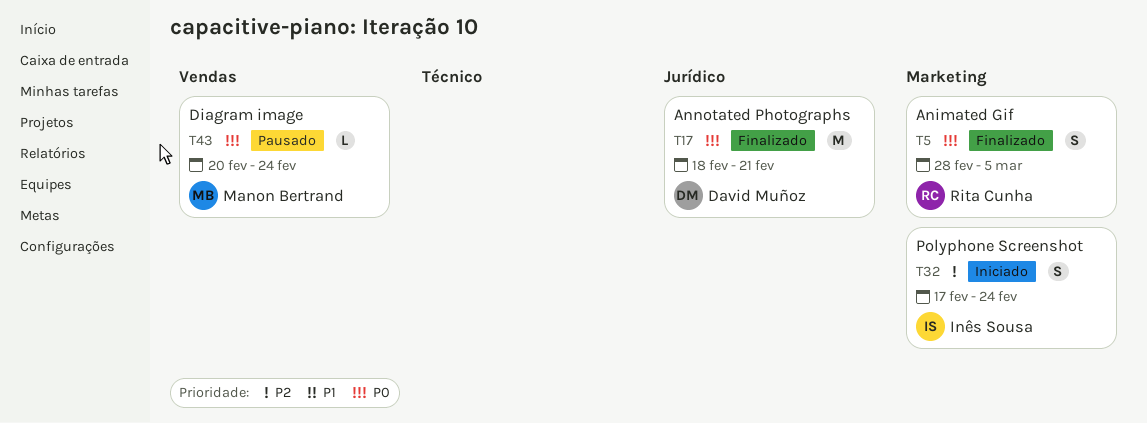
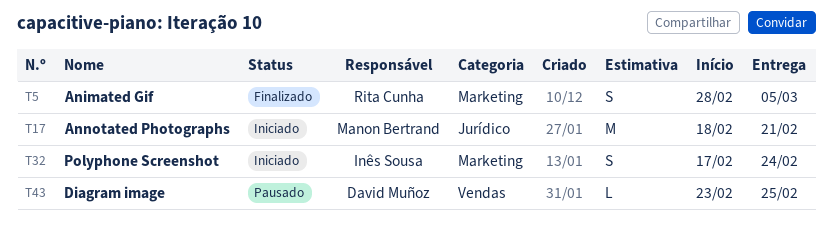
T17, status: Finalizado -> Iniciado
T17, owner: David Muñoz -> Manon Bertrand
T43, owner: Manon Bertrand -> David Muñoz
T43, start: Feb 20 -> Feb 23
T43, due: Feb 24 -> Feb 25

